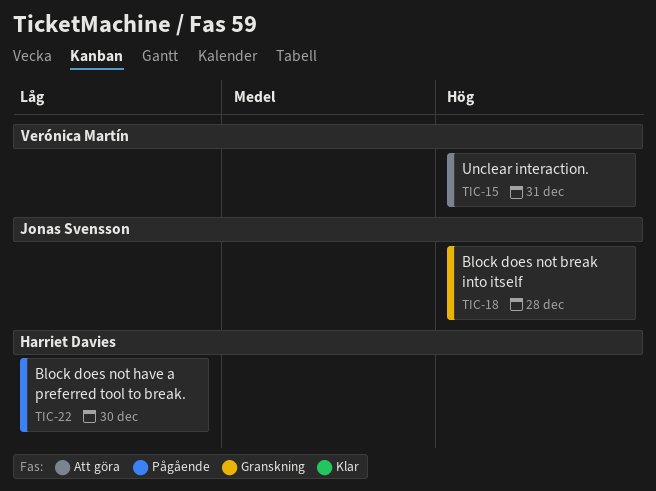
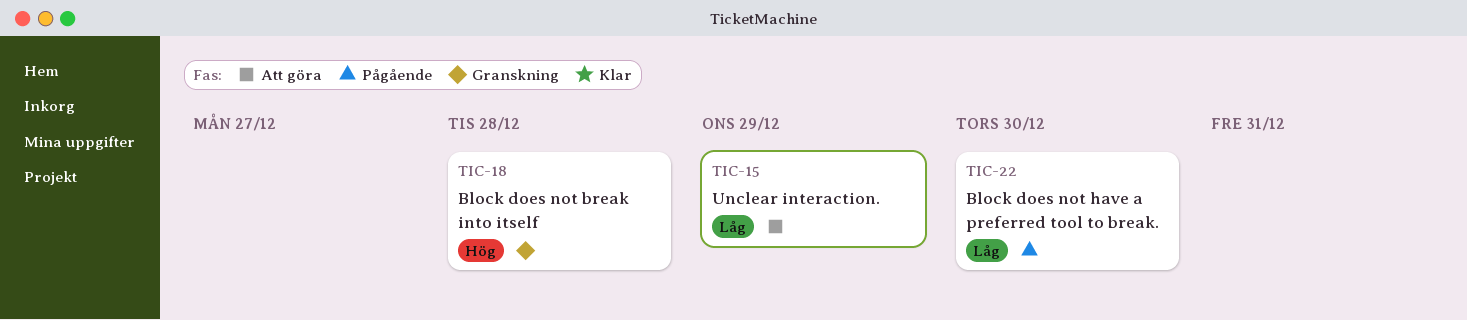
TIC-15, priority: Hög -> Låg
TIC-15, due: Dec 31 -> Dec 29

